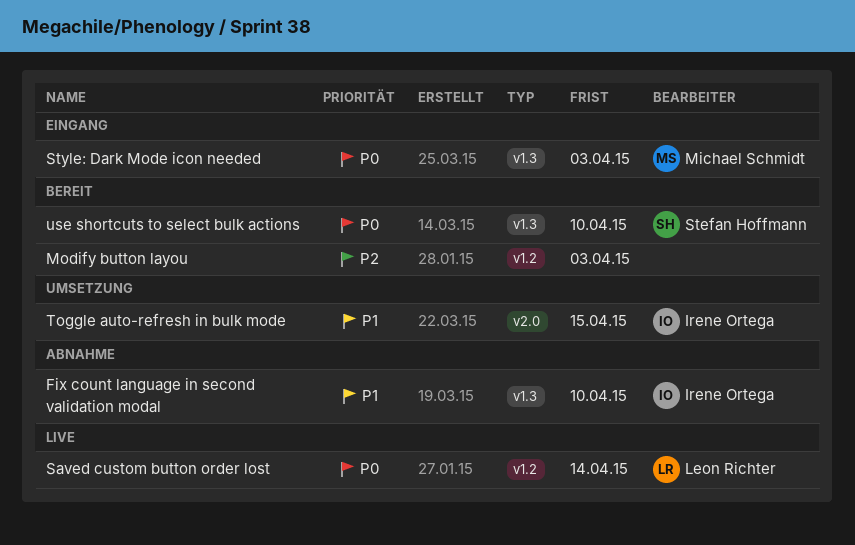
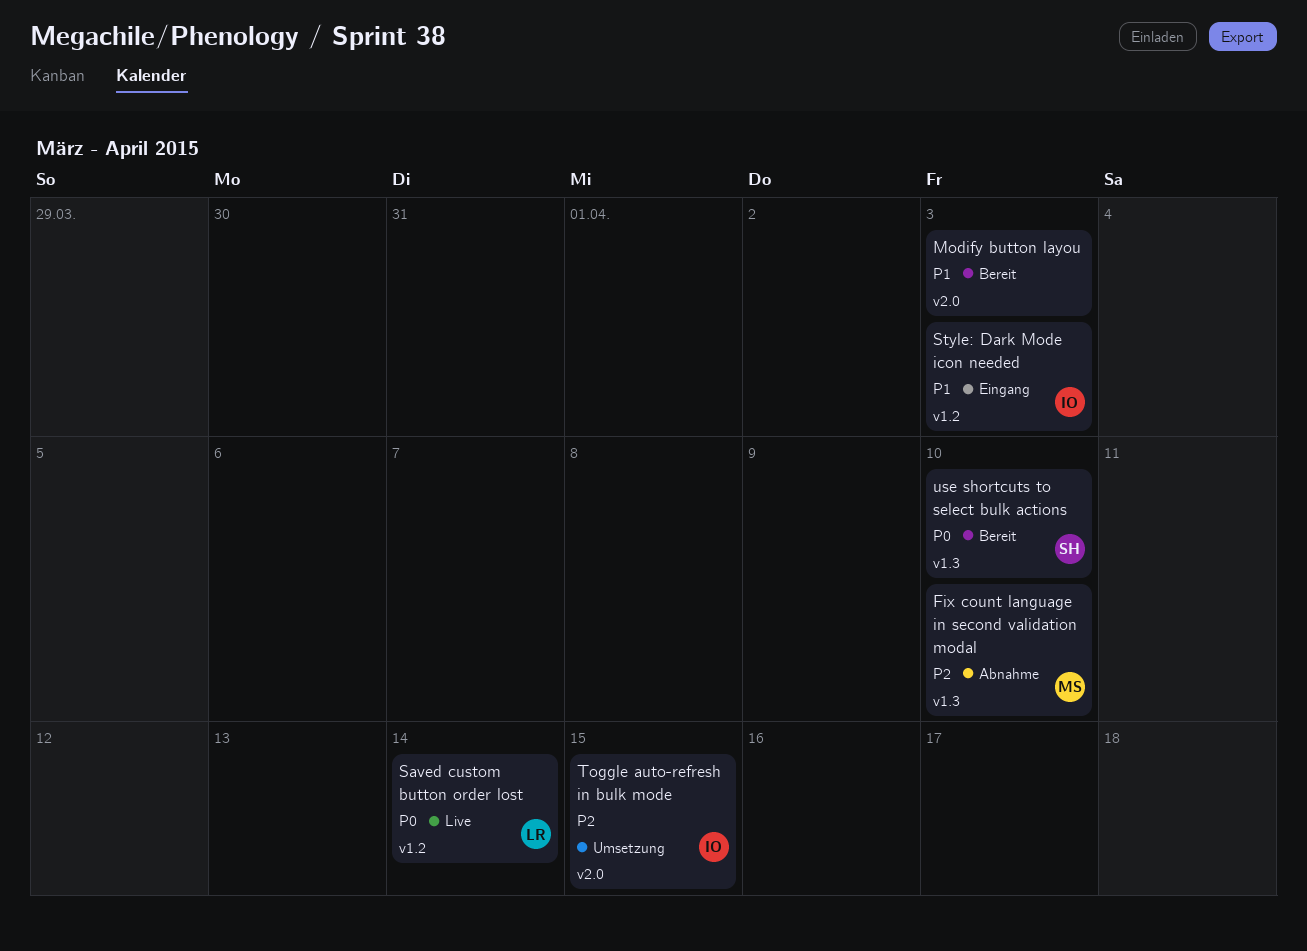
Fix count language in second validation modal, owner: Irene Ortega -> Michael Schmidt
Fix count language in second validation modal, priority: P1 -> P2
Modify button layou, priority: P2 -> P1
Modify button layou, label: v1.2 -> v2.0
Style: Dark Mode icon needed, owner: Michael Schmidt -> Irene Ortega
Style: Dark Mode icon needed, priority: P0 -> P1
Style: Dark Mode icon needed, label: v1.3 -> v1.2
Toggle auto-refresh in bulk mode, priority: P1 -> P2

